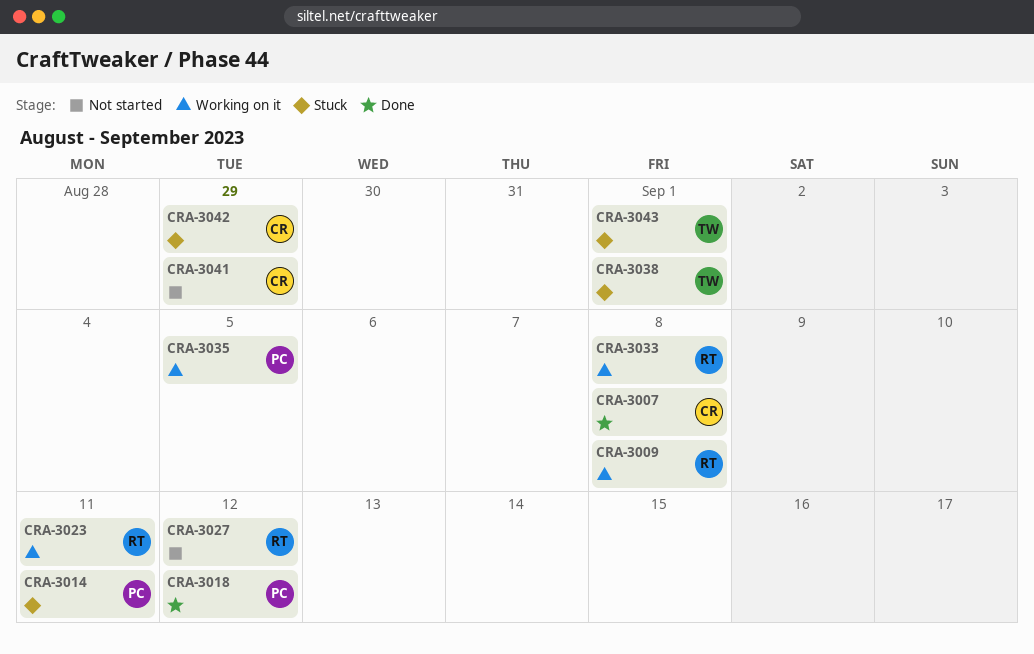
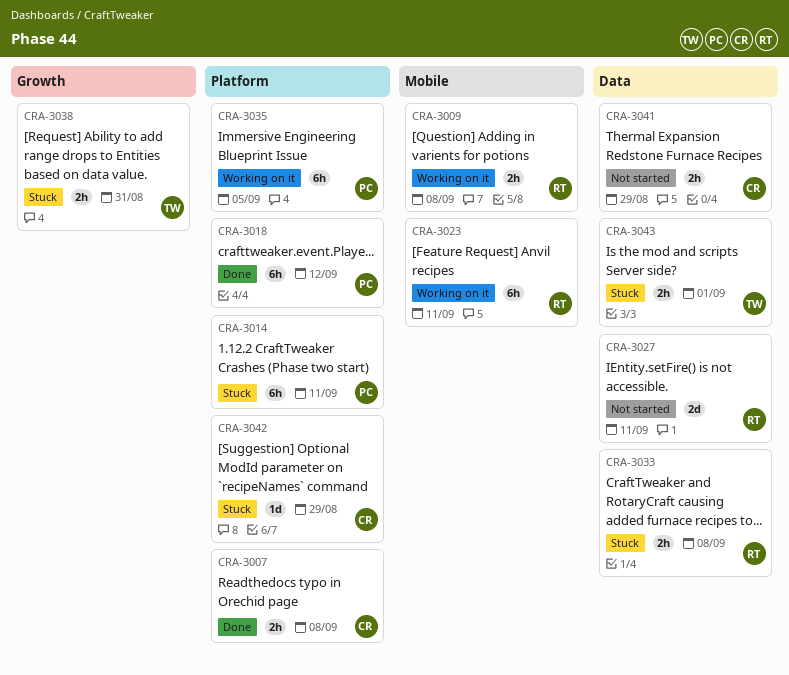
CRA-3027, due: Sep 12 -> Sep 11
CRA-3033, status: Working on it -> Stuck
CRA-3038, due: Sep 1 -> Aug 31

